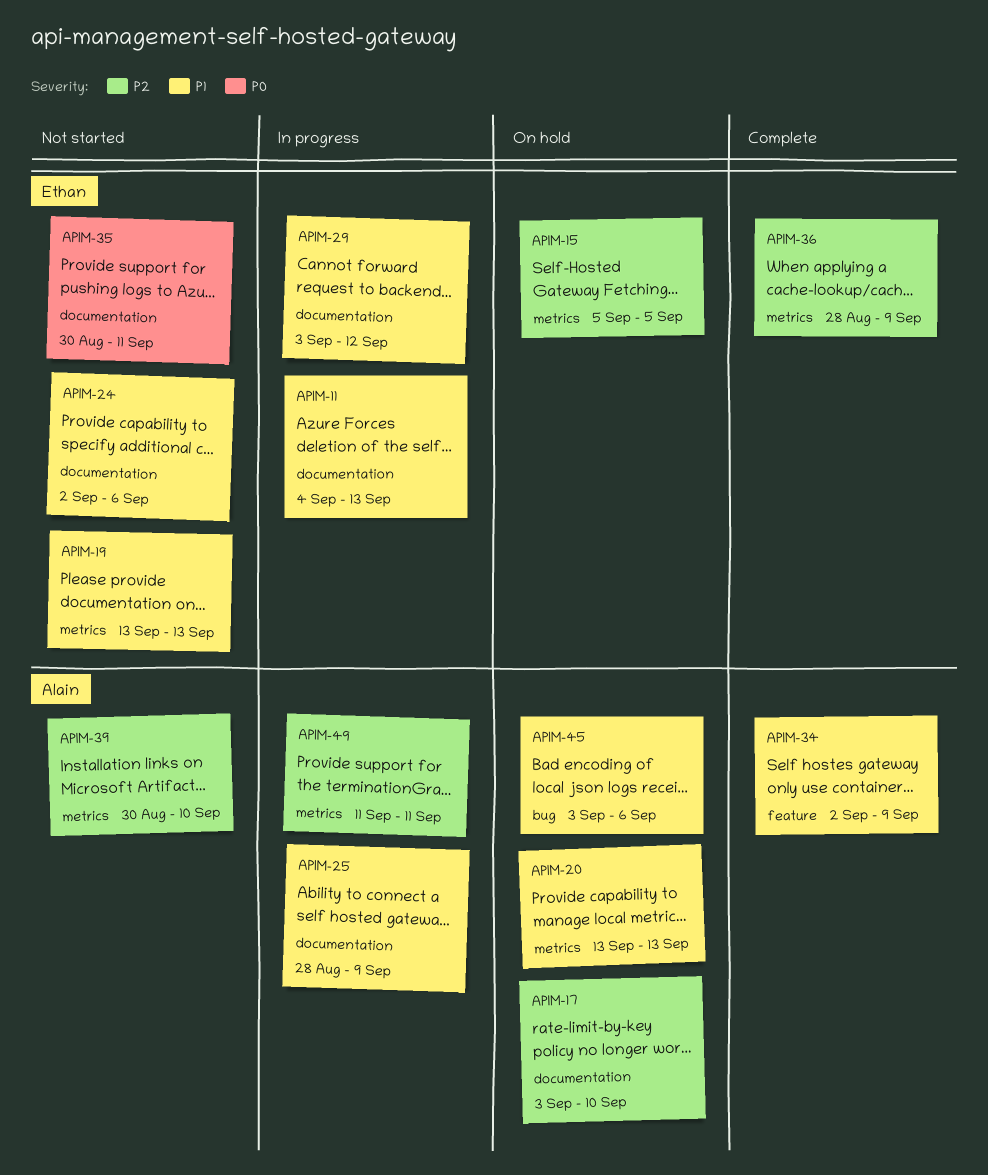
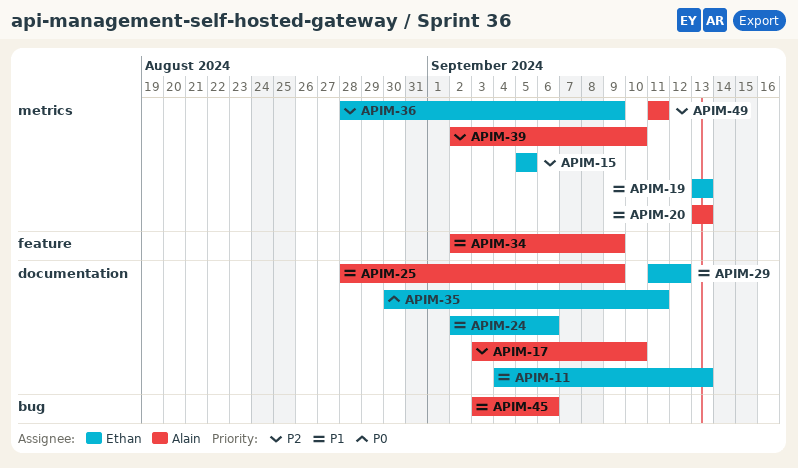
APIM-29, start: Sep 3 -> Sep 11
APIM-39, start: Aug 30 -> Sep 2

